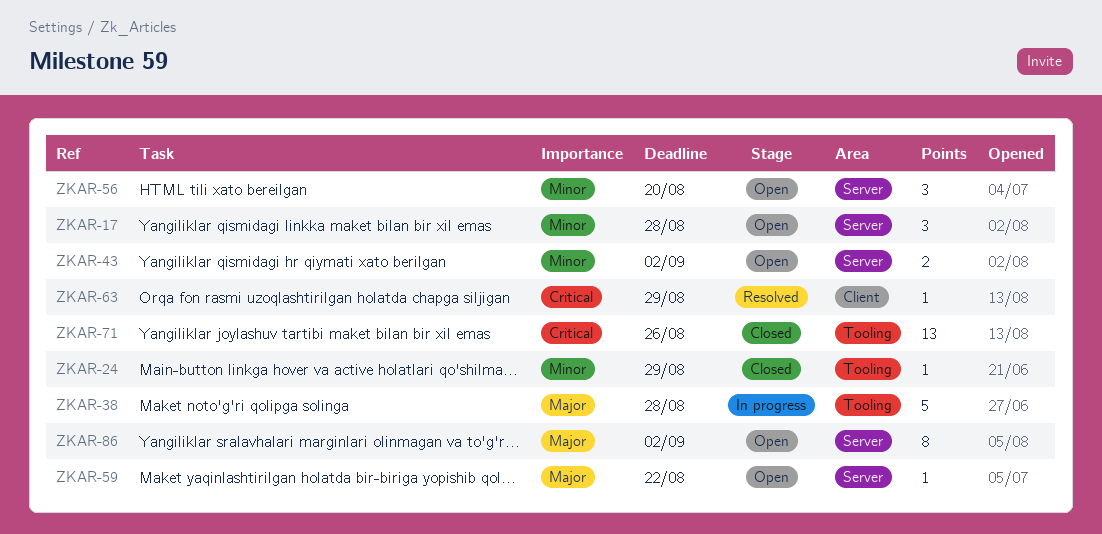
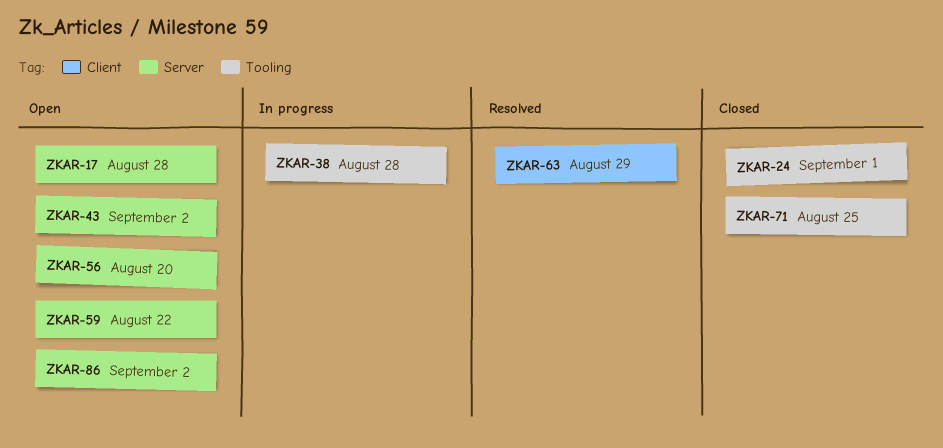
ZKAR-24, due: Aug 29 -> Sep 1
ZKAR-71, due: Aug 26 -> Aug 25

